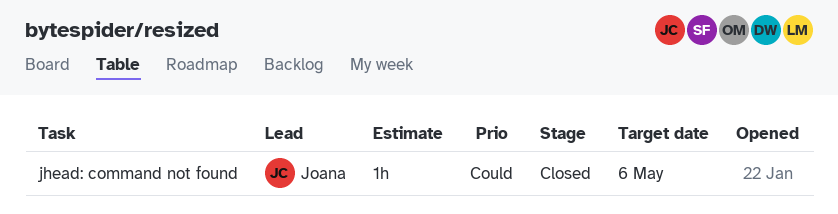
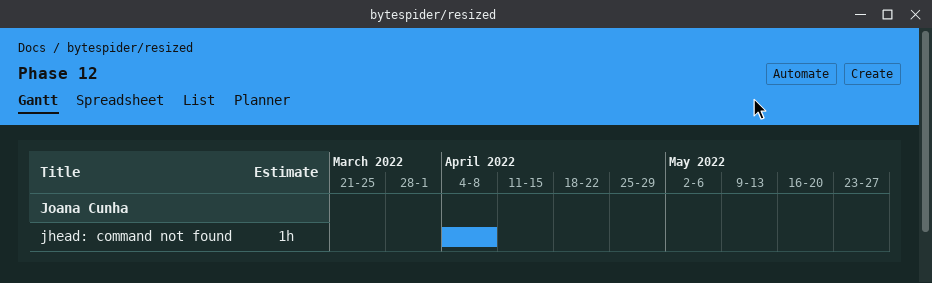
jhead: command not found, due: May 6 -> Apr 8

